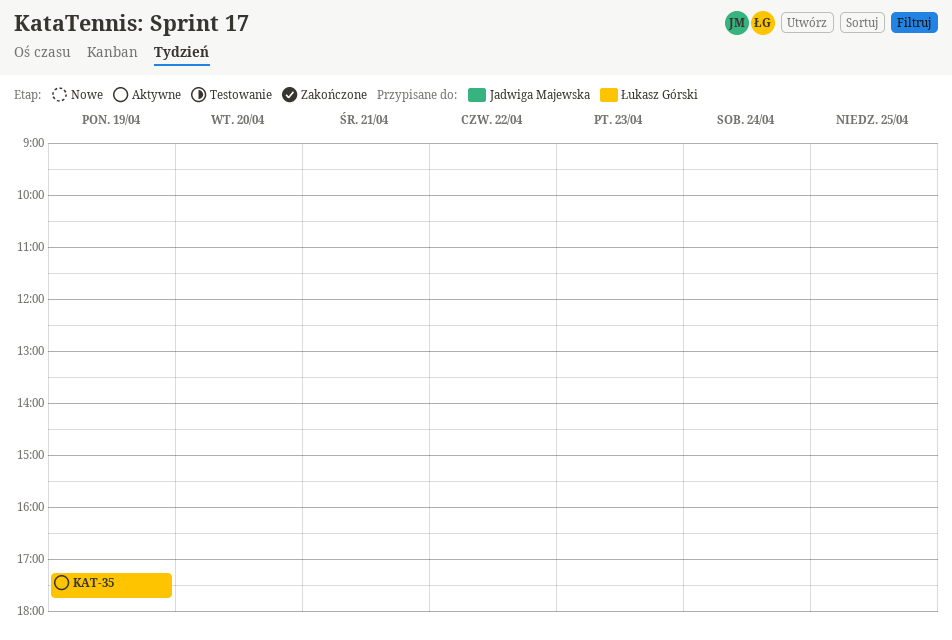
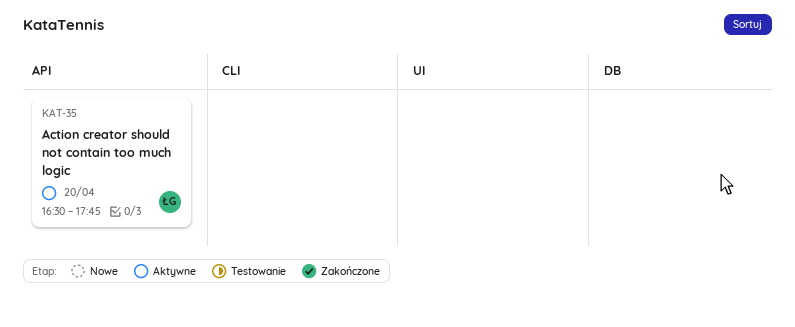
KAT-35, day: Apr 19 -> Apr 20
KAT-35, begins: 17:15 -> 16:30

